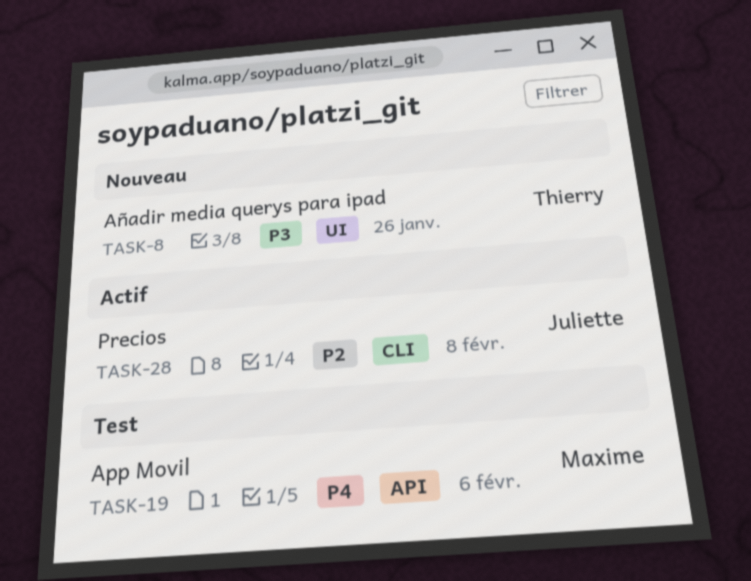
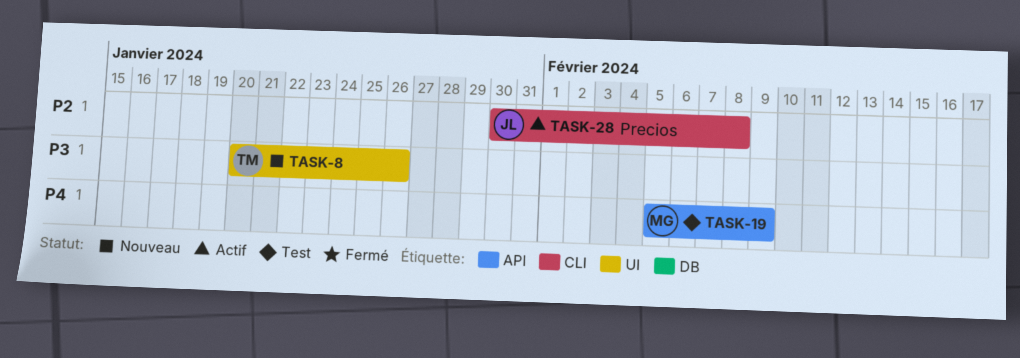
TASK-19, due: Feb 6 -> Feb 9

